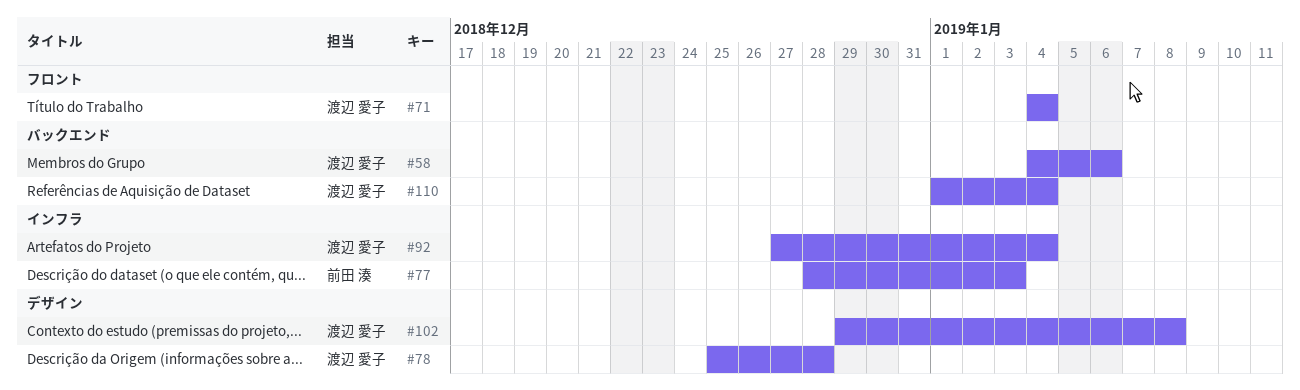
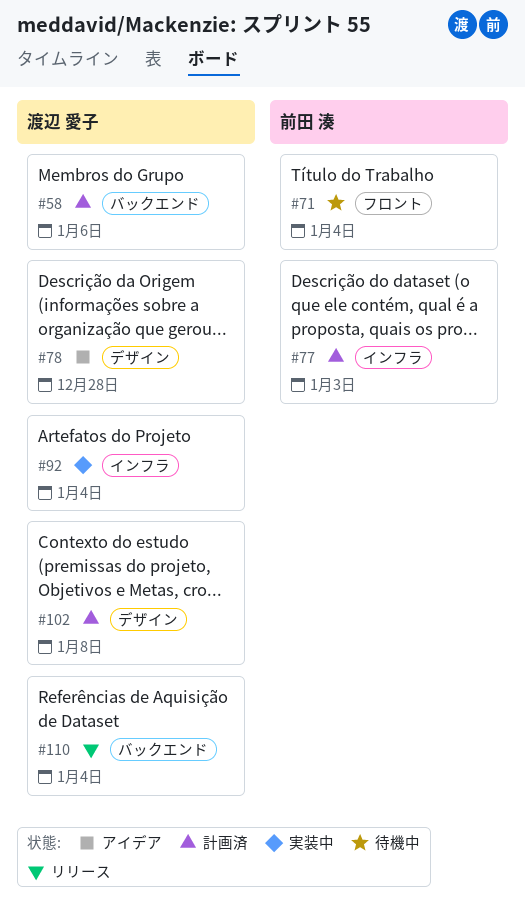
#71, owner: 渡辺 愛子 -> 前田 湊

